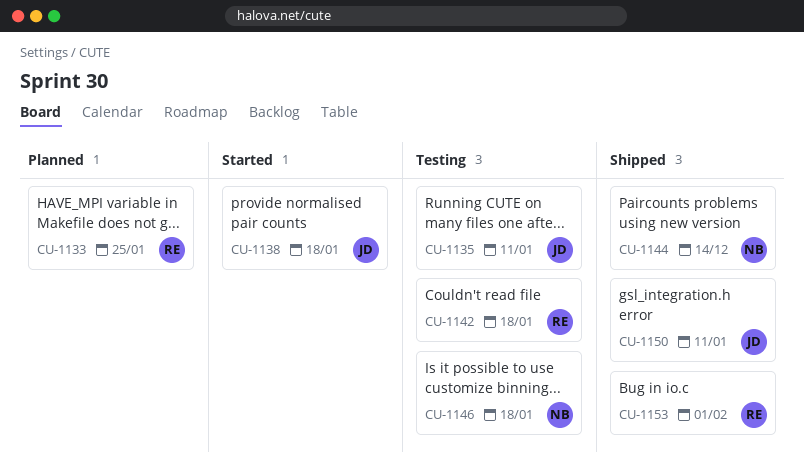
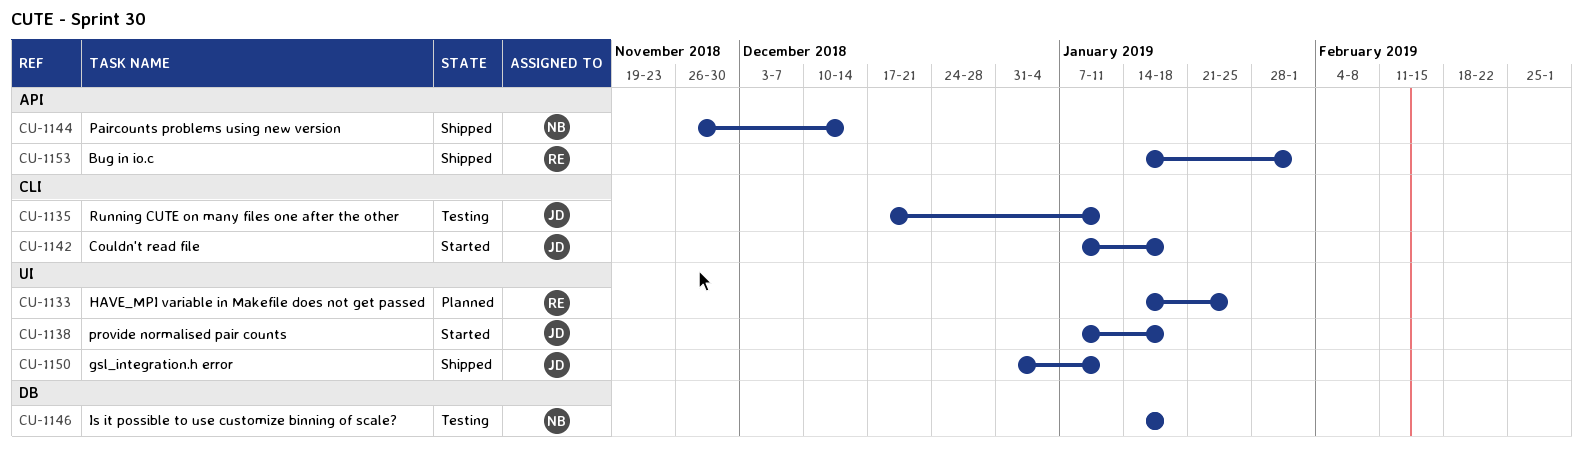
CU-1142, status: Testing -> Started
CU-1142, owner: RE -> JD

